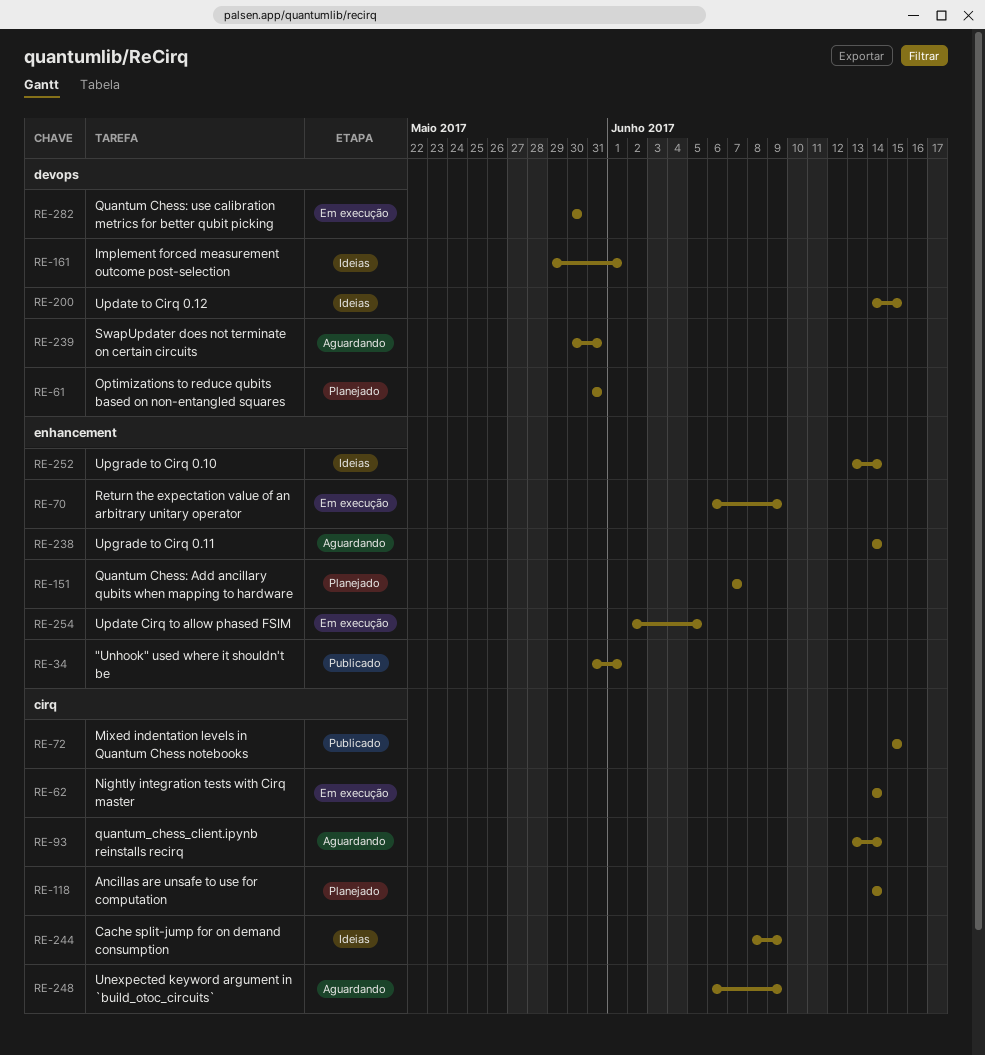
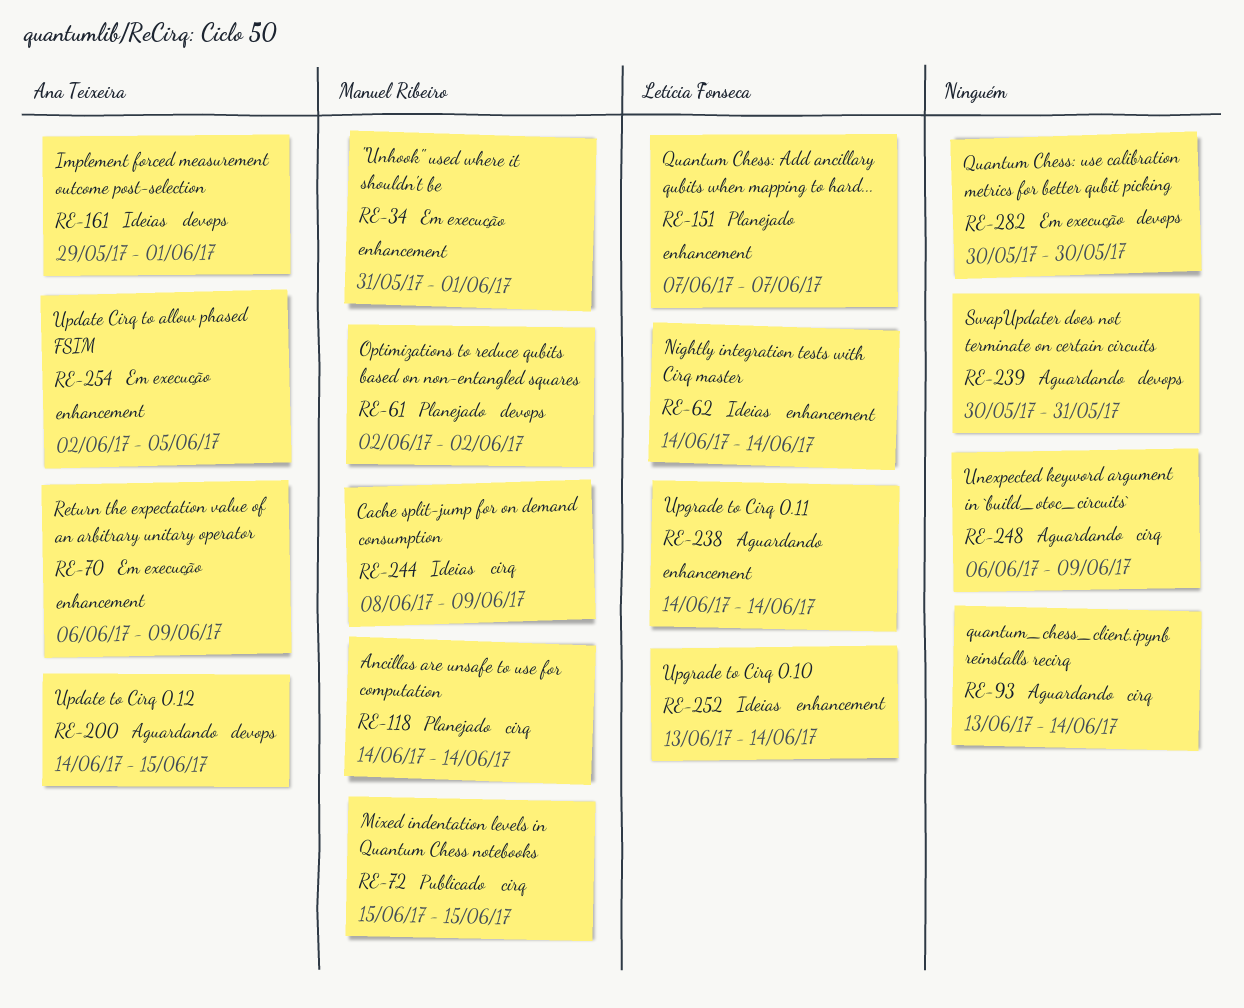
RE-34, status: Publicado -> Em execução
RE-61, start: May 31 -> Jun 2
RE-61, due: May 31 -> Jun 2
RE-62, status: Em execução -> Ideias
RE-62, label: cirq -> enhancement
RE-200, status: Ideias -> Aguardando

